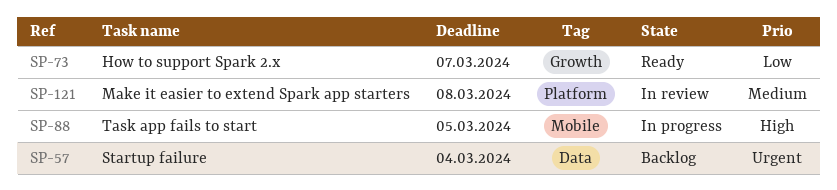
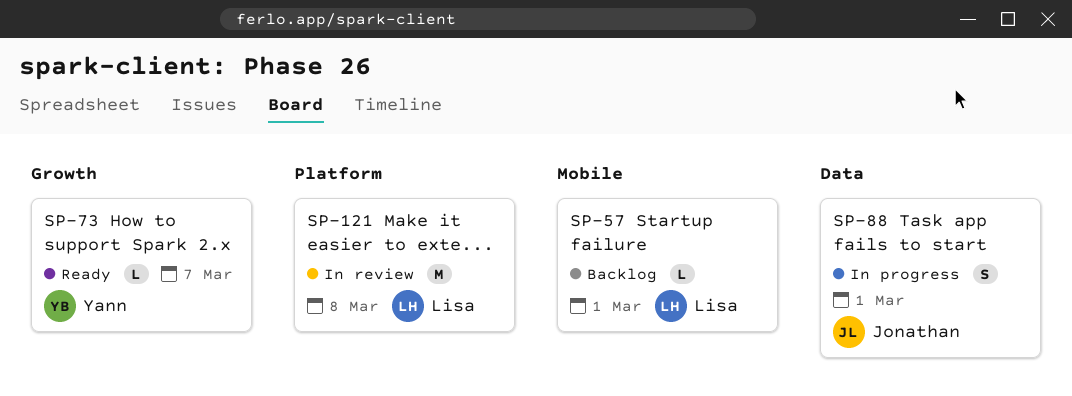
SP-57, label: Data -> Mobile
SP-57, due: Mar 4 -> Mar 1
SP-88, label: Mobile -> Data
SP-88, due: Mar 5 -> Mar 1

